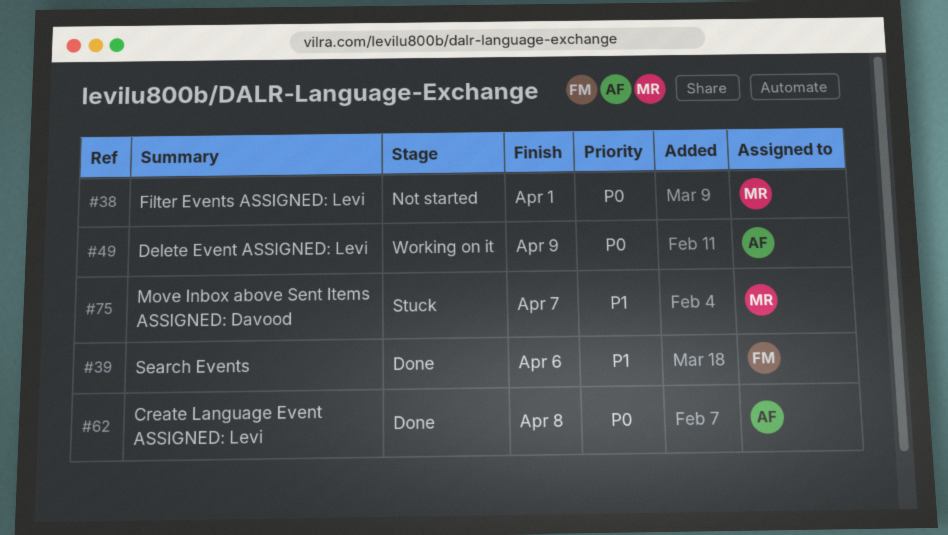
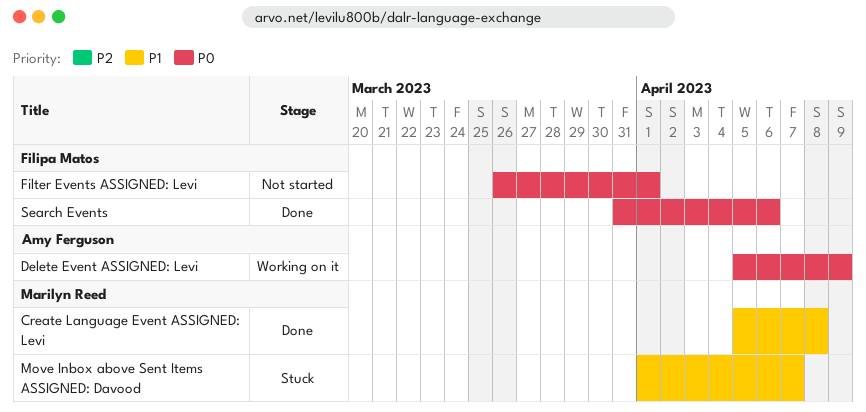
Create Language Event ASSIGNED: Levi, owner: Amy Ferguson -> Marilyn Reed
Create Language Event ASSIGNED: Levi, priority: P0 -> P1
Filter Events ASSIGNED: Levi, owner: Marilyn Reed -> Filipa Matos
Search Events, priority: P1 -> P0

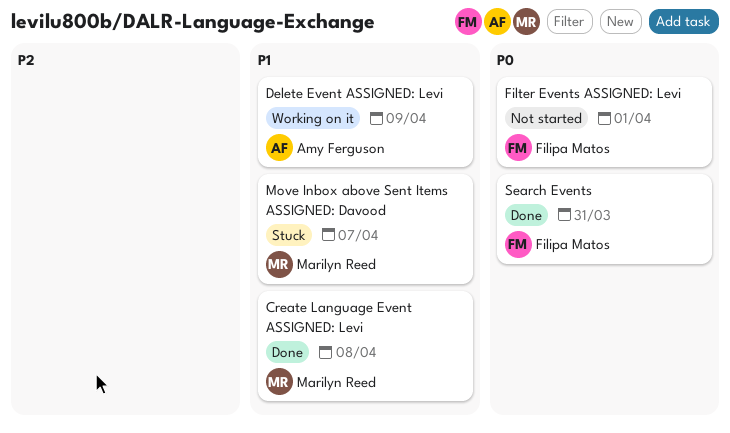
Delete Event ASSIGNED: Levi, priority: P0 -> P1
Search Events, due: Apr 6 -> Mar 31

